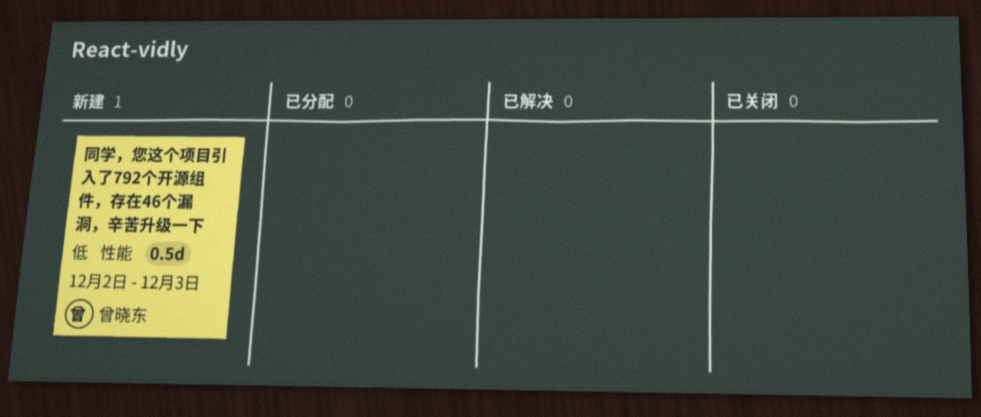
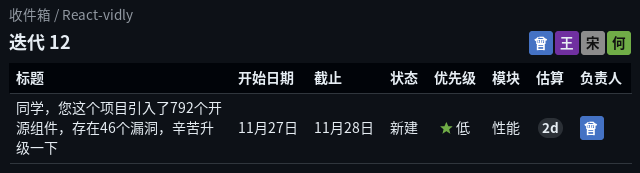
同学，您这个项目引入了792个开源组件，存在46个漏洞，辛苦升级一下, estimate: 0.5d -> 2d
同学，您这个项目引入了792个开源组件，存在46个漏洞，辛苦升级一下, start: Dec 2 -> Nov 27
同学，您这个项目引入了792个开源组件，存在46个漏洞，辛苦升级一下, due: Dec 3 -> Nov 28

